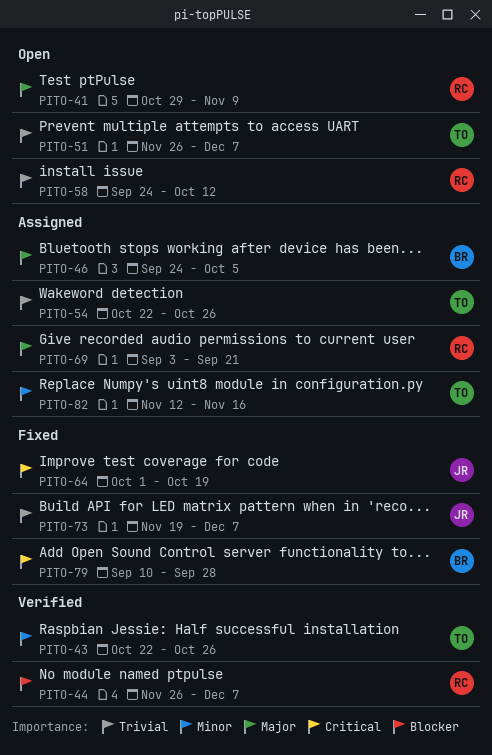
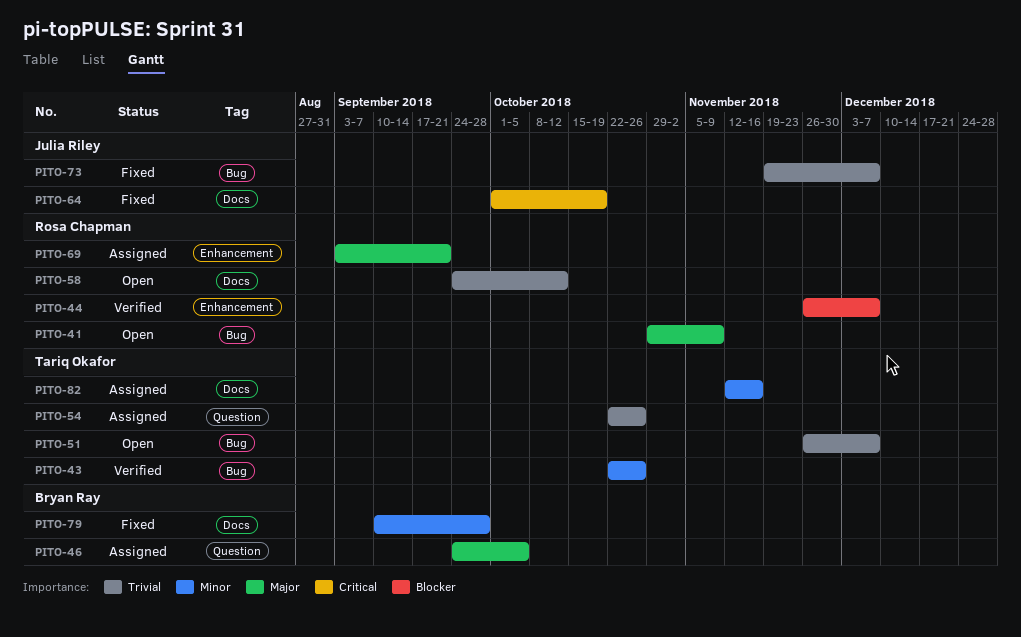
PITO-79, priority: Critical -> Minor

